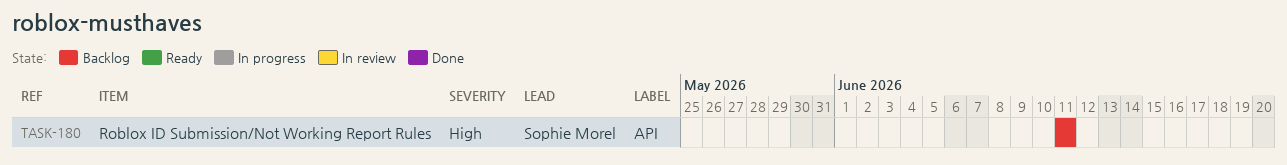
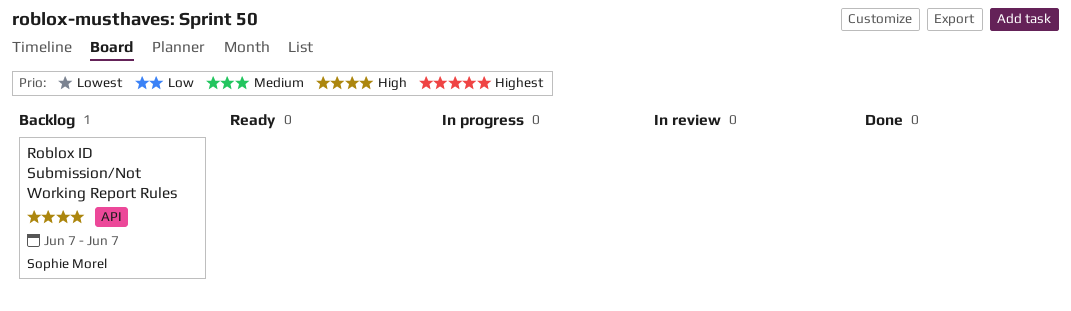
Roblox ID Submission/Not Working Report Rules, start: Jun 11 -> Jun 7
Roblox ID Submission/Not Working Report Rules, due: Jun 11 -> Jun 7

